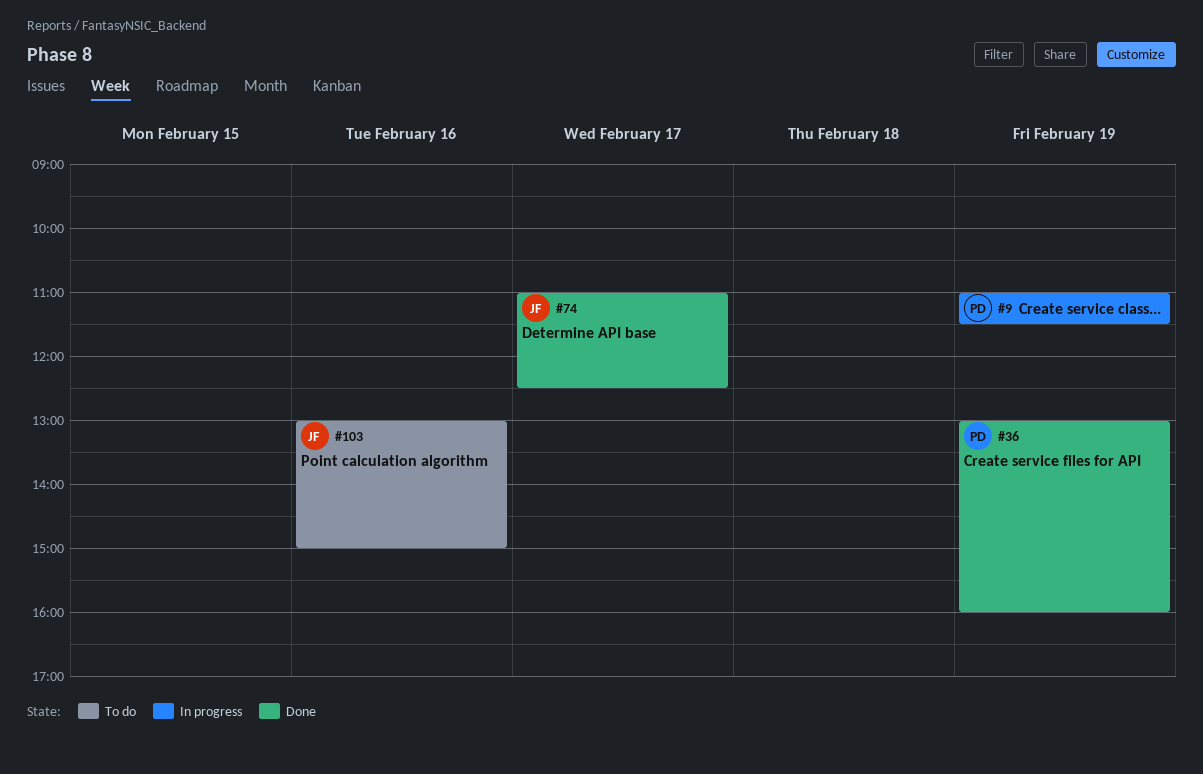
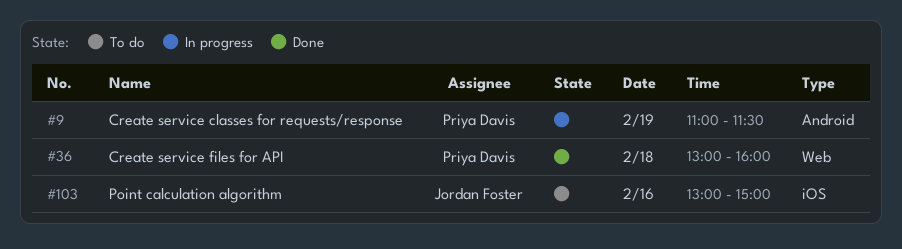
#36, day: Feb 19 -> Feb 18
#74: present -> none

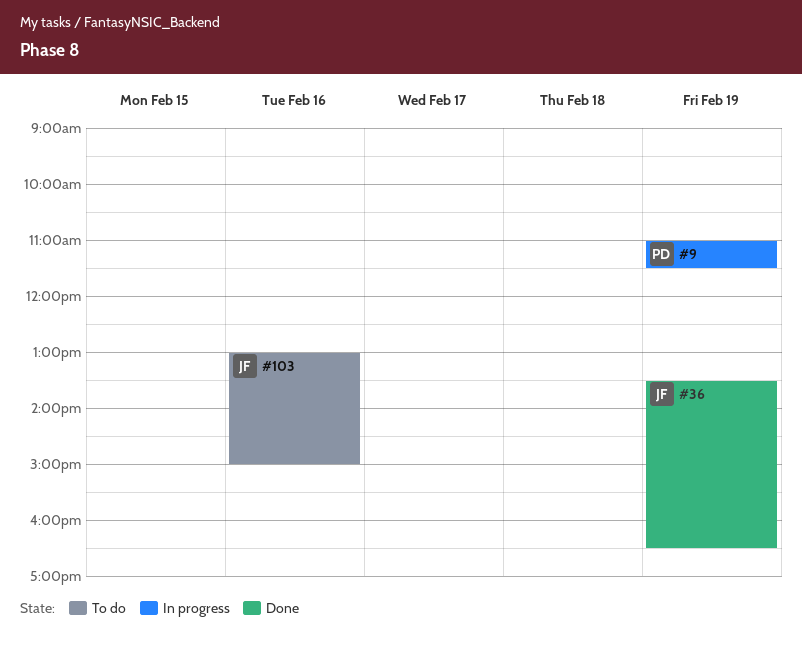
#36, owner: Priya Davis -> Jordan Foster
#36, day: Feb 18 -> Feb 19
#36, begins: 13:00 -> 13:30
#36, ends: 16:00 -> 16:30

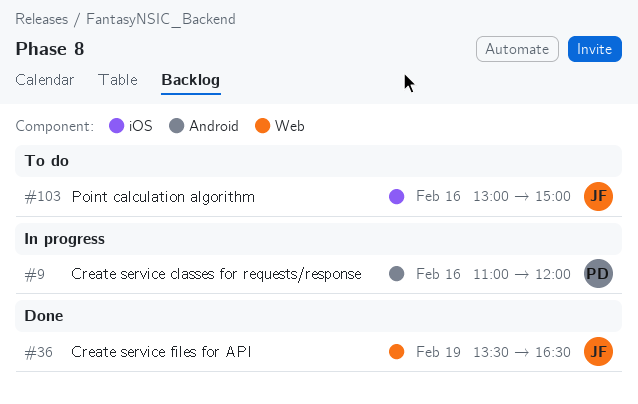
#9, day: Feb 19 -> Feb 16
#9, ends: 11:30 -> 12:00

